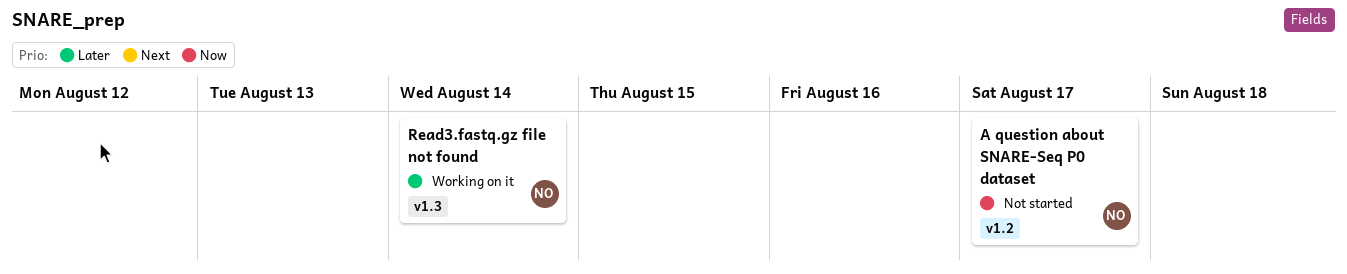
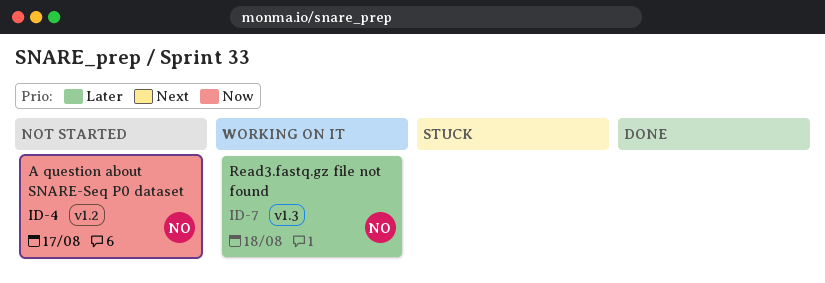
Read3.fastq.gz file not found, due: Aug 14 -> Aug 18

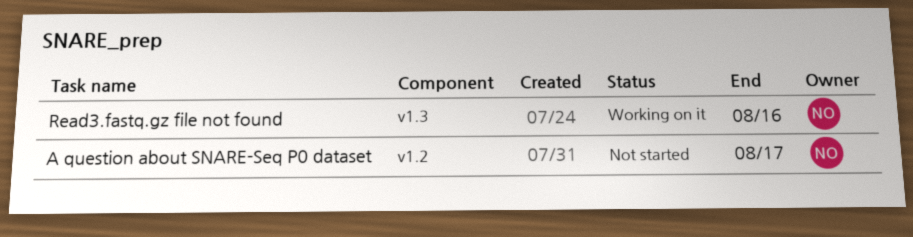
Read3.fastq.gz file not found, due: Aug 18 -> Aug 16

